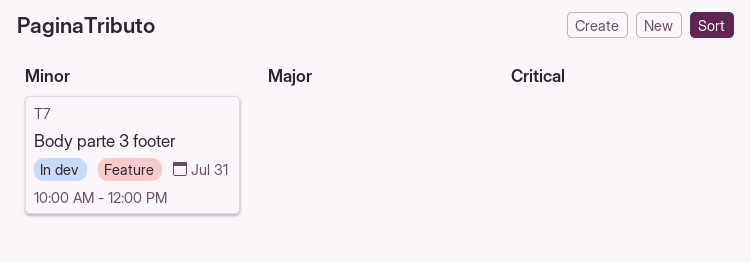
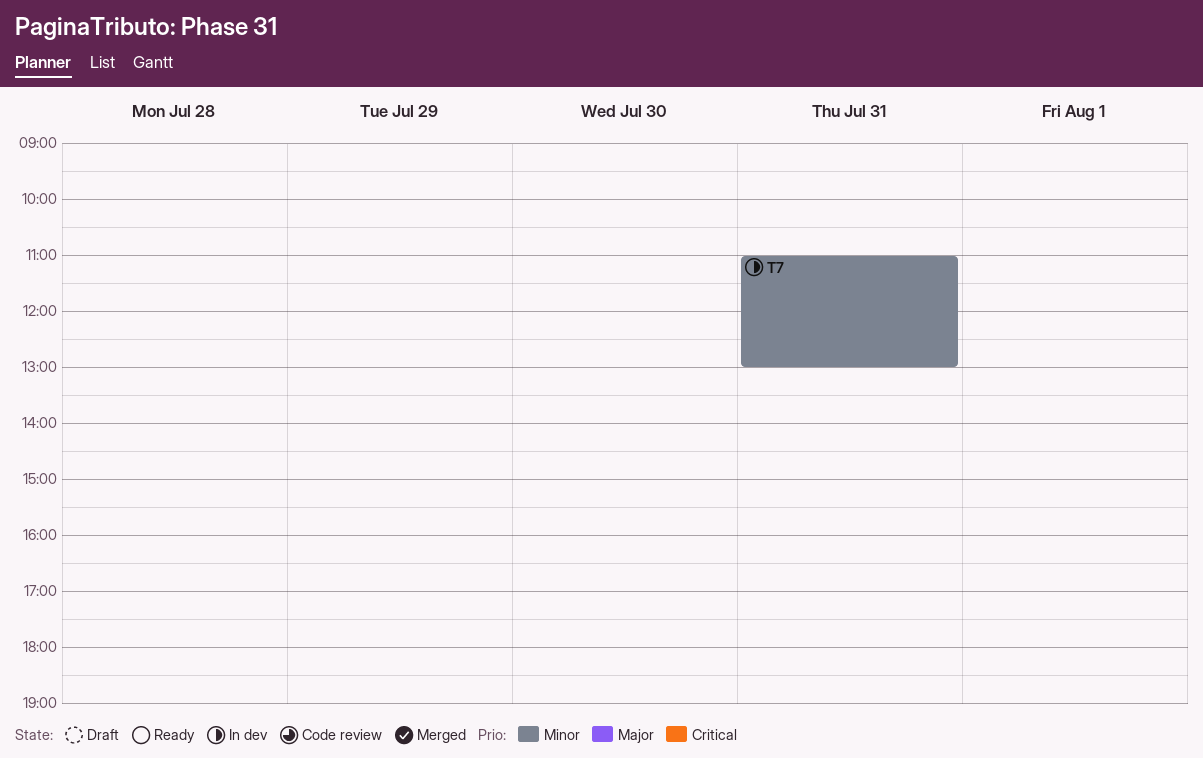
T7, begins: 10:00 -> 11:00
T7, ends: 12:00 -> 13:00

